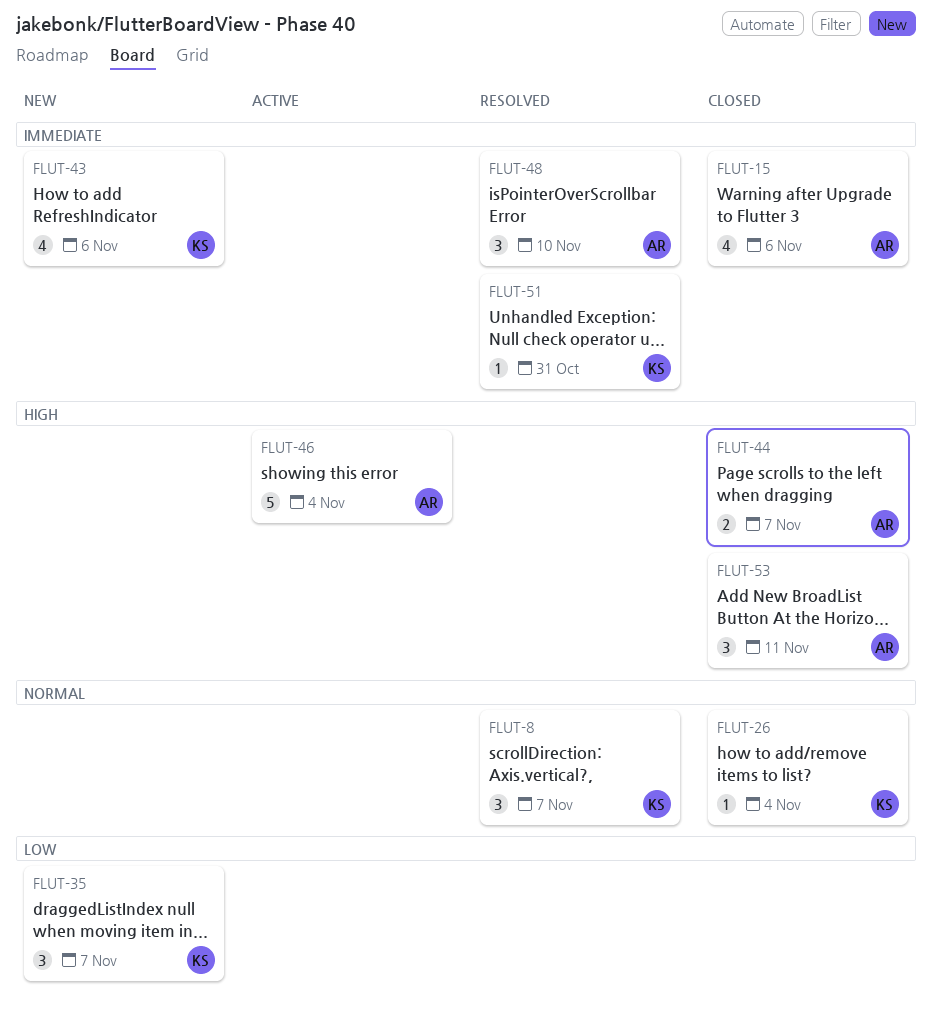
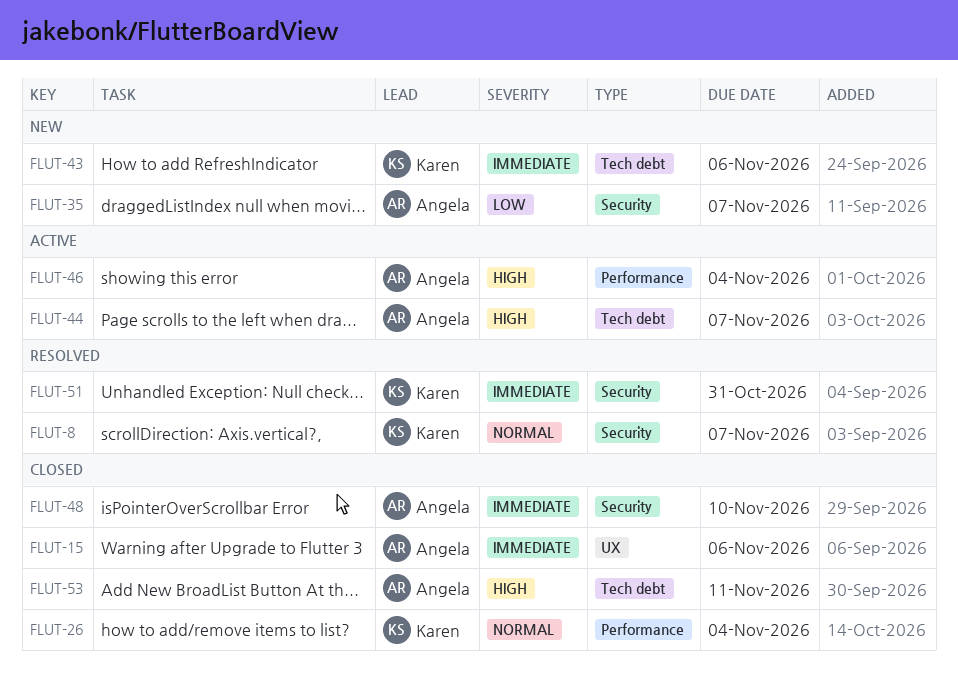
FLUT-35, owner: Karen -> Angela
FLUT-44, status: Closed -> Active
FLUT-48, status: Resolved -> Closed

